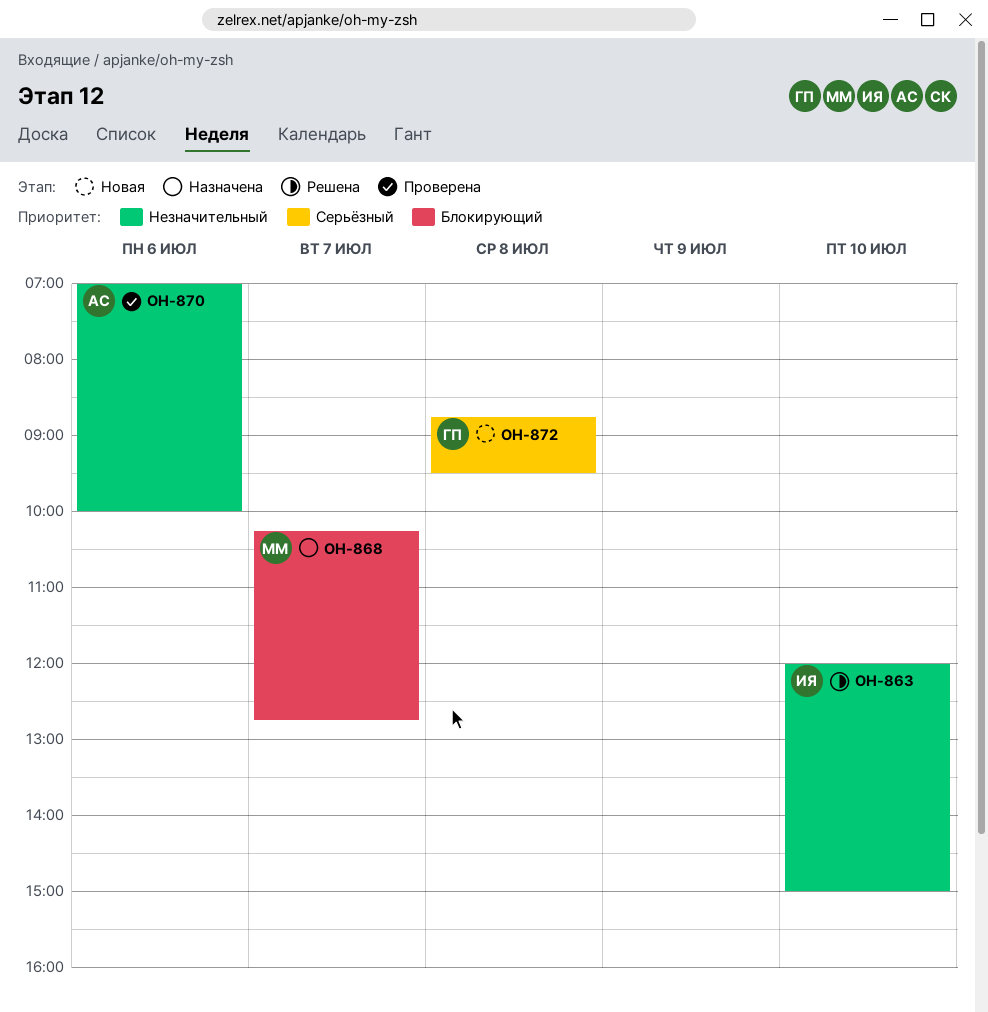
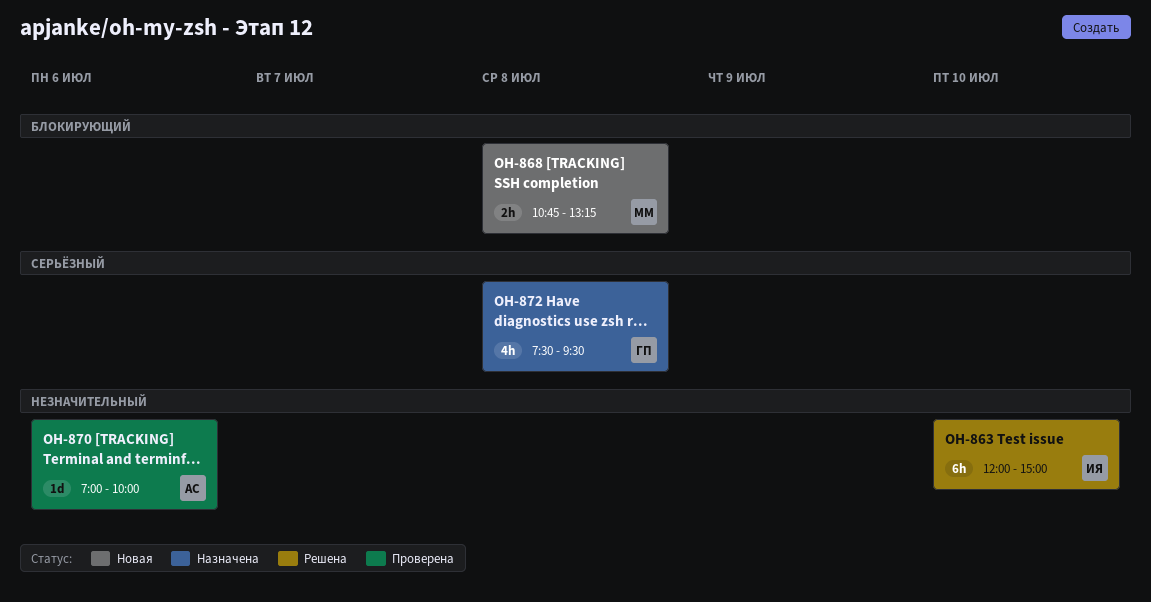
OH-868, status: Назначена -> Новая
OH-868, day: Jul 7 -> Jul 8
OH-868, begins: 10:15 -> 10:45
OH-868, ends: 12:45 -> 13:15
OH-872, status: Новая -> Назначена
OH-872, begins: 08:45 -> 07:30

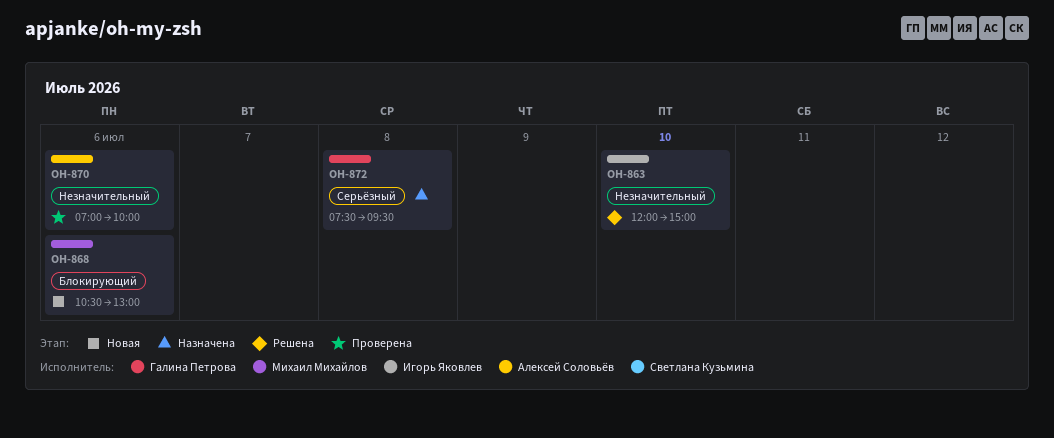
OH-868, day: Jul 8 -> Jul 6
OH-868, begins: 10:45 -> 10:30
OH-868, ends: 13:15 -> 13:00

